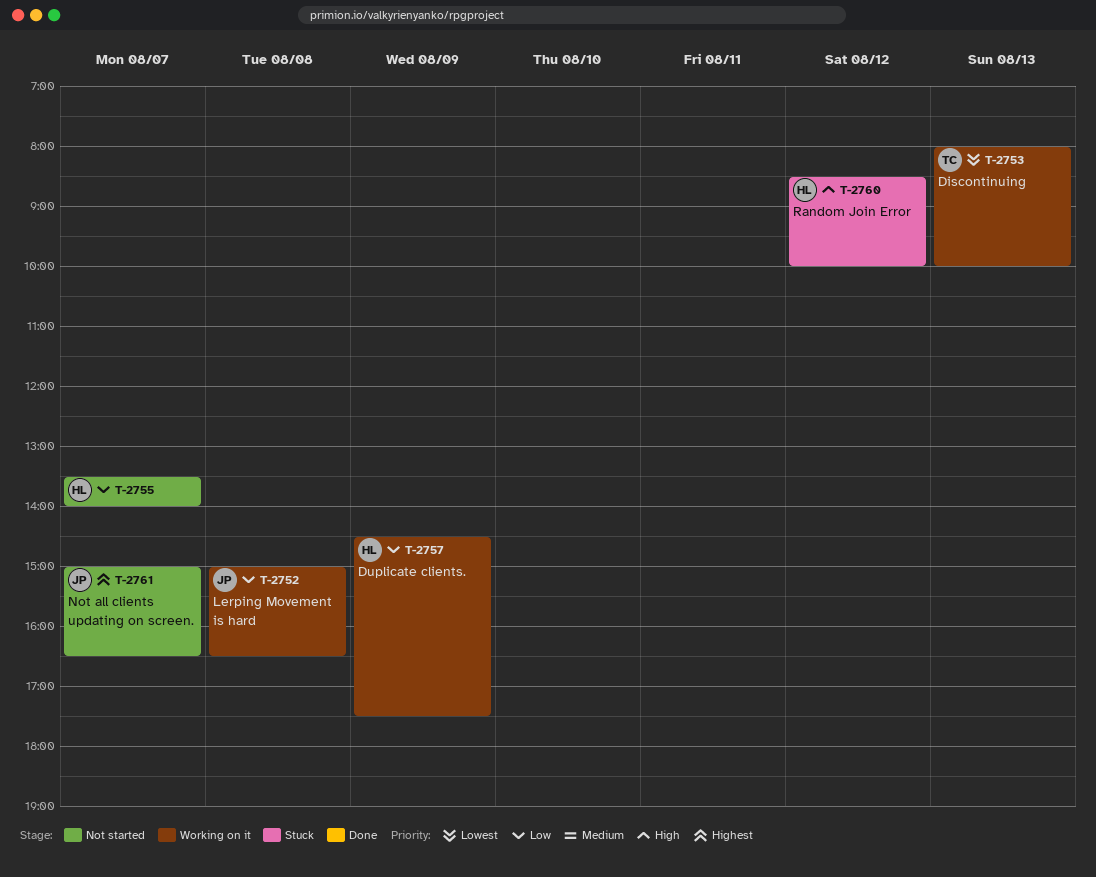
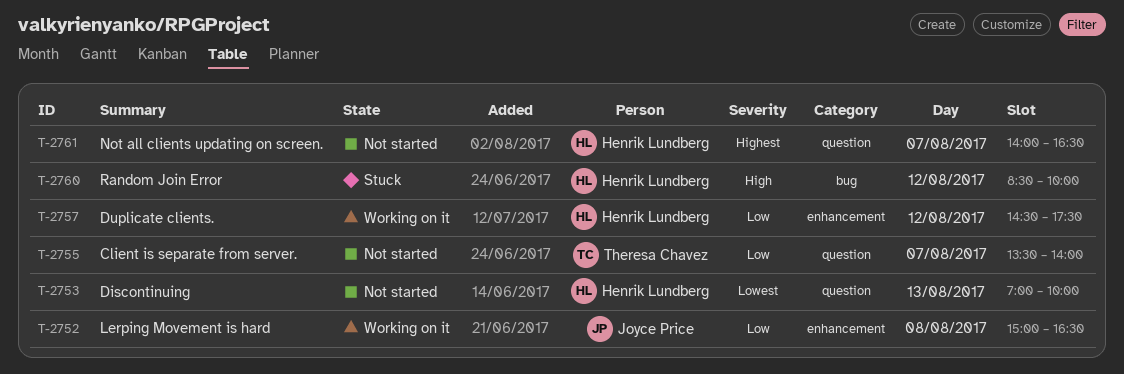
T-2753, status: Working on it -> Not started
T-2753, owner: Theresa Chavez -> Henrik Lundberg
T-2753, begins: 08:00 -> 07:00
T-2755, owner: Henrik Lundberg -> Theresa Chavez
T-2757, day: Aug 9 -> Aug 12
T-2761, owner: Joyce Price -> Henrik Lundberg
T-2761, begins: 15:00 -> 14:00

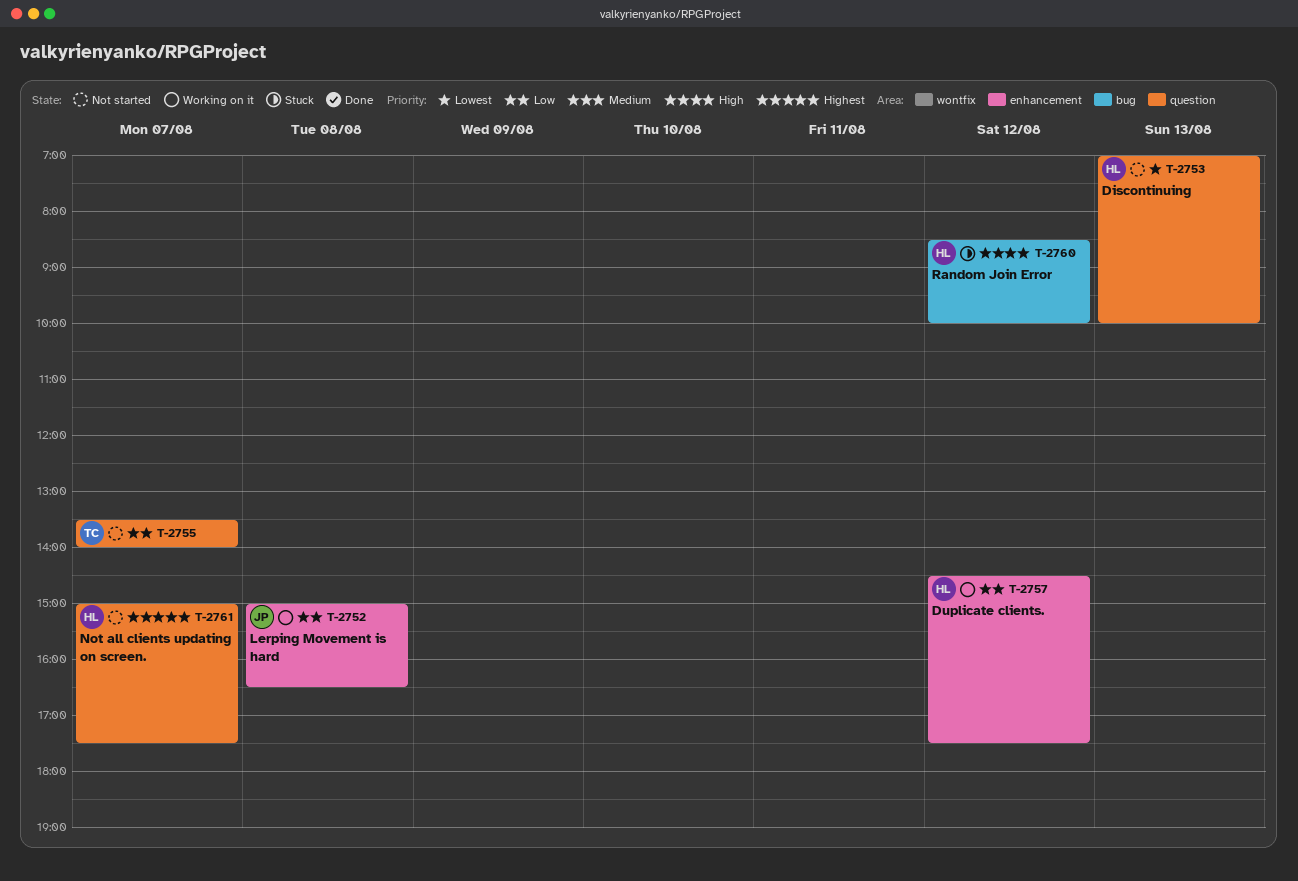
T-2761, begins: 14:00 -> 15:00
T-2761, ends: 16:30 -> 17:30

